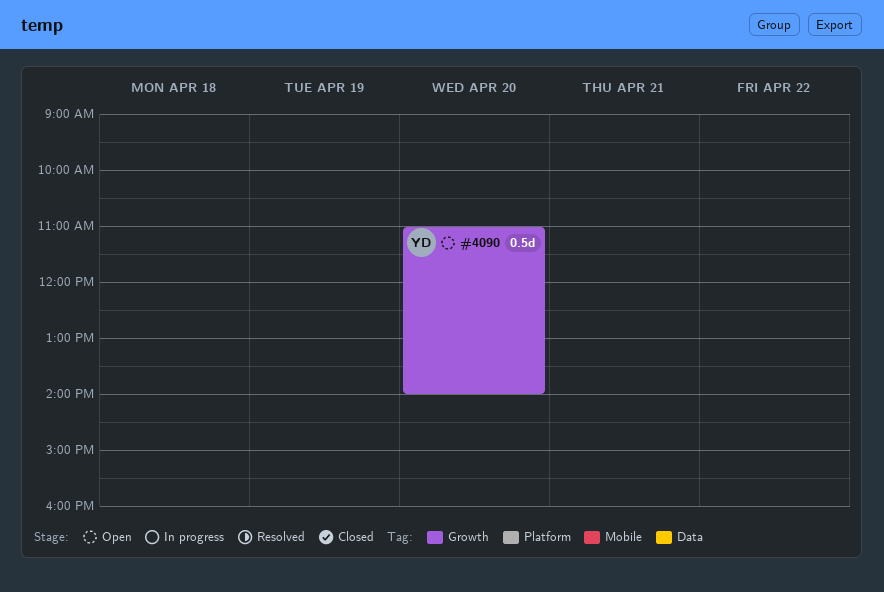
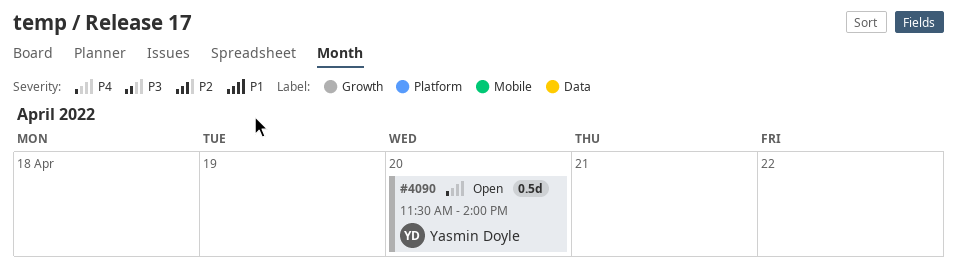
#4090, begins: 11:00 -> 11:30

